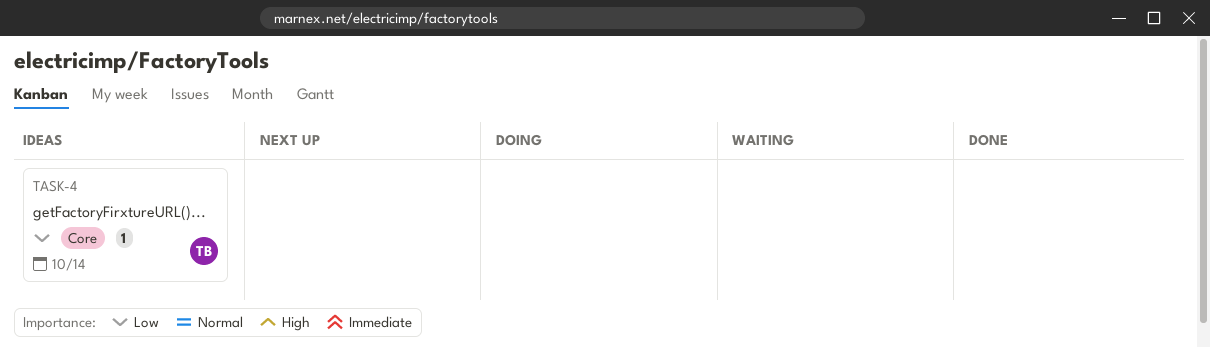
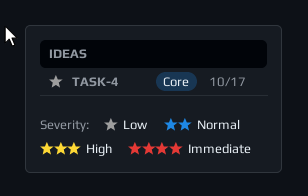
TASK-4, due: Oct 14 -> Oct 17

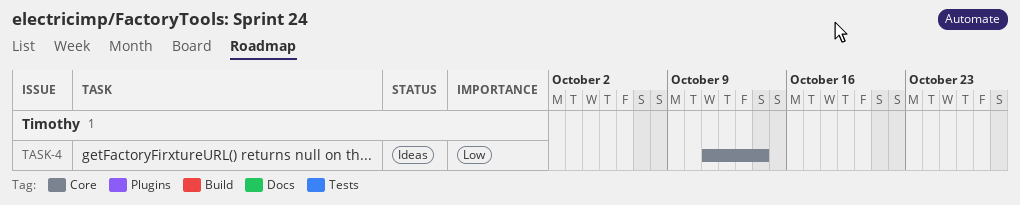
TASK-4, due: Oct 17 -> Oct 14

